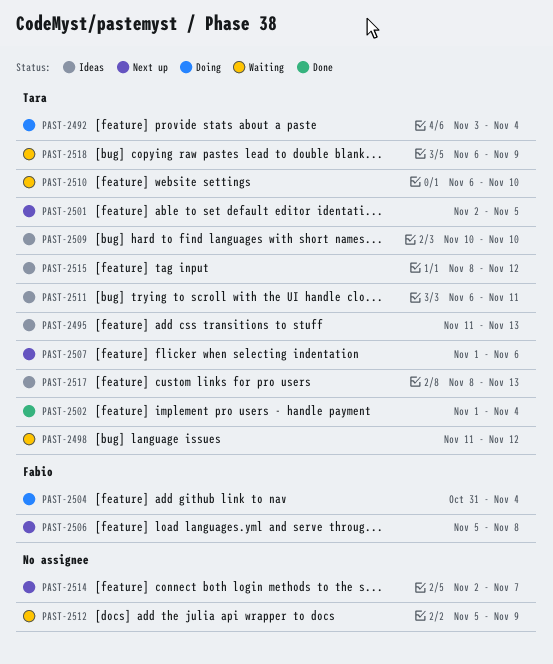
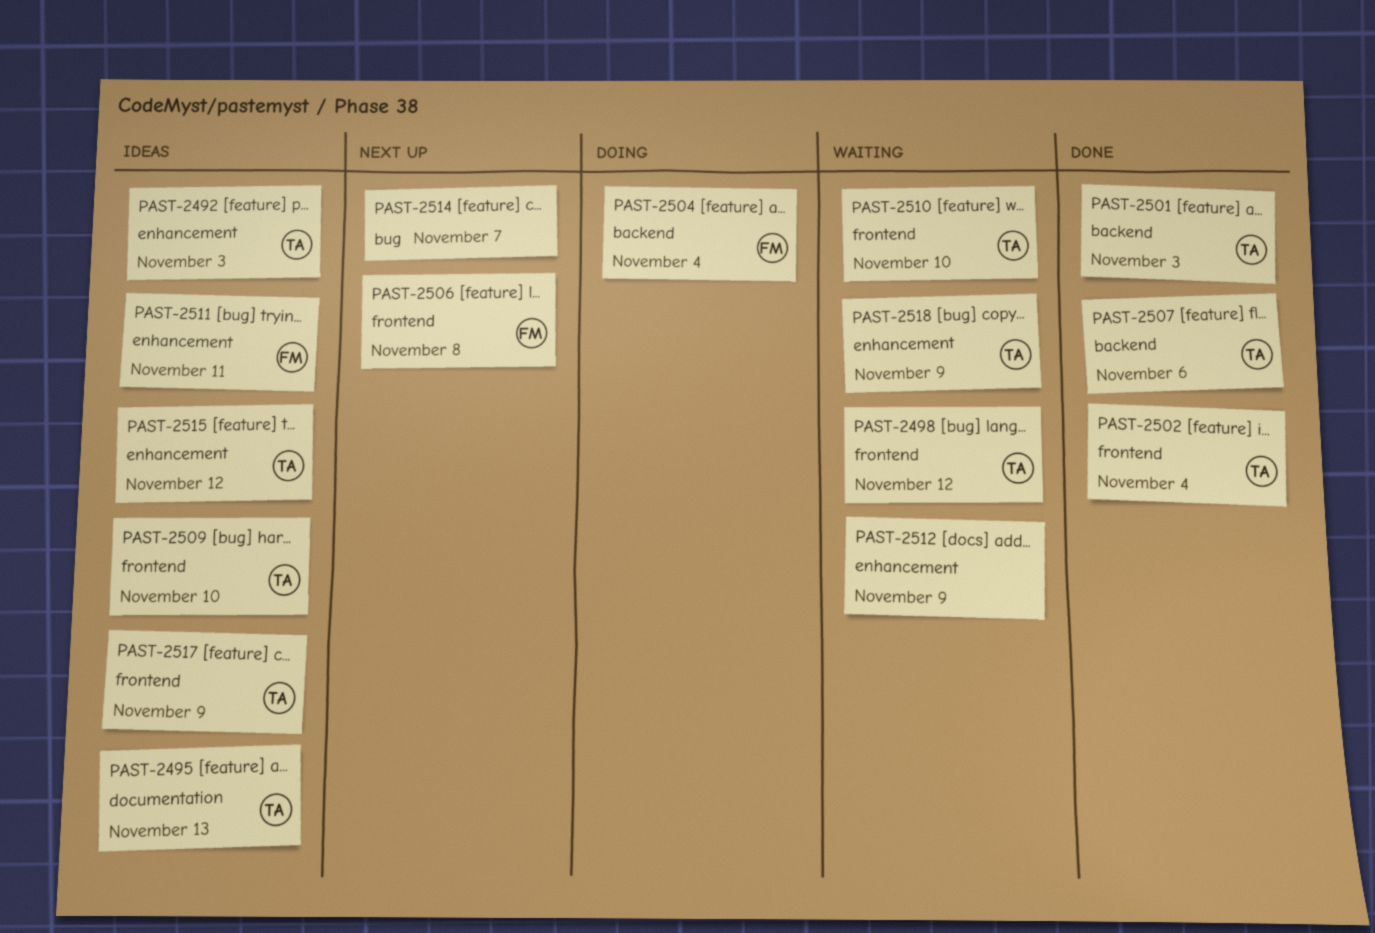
PAST-2492, status: Doing -> Ideas
PAST-2492, due: Nov 4 -> Nov 3
PAST-2501, status: Next up -> Done
PAST-2501, due: Nov 5 -> Nov 3
PAST-2507, status: Next up -> Done
PAST-2511, owner: Tara -> Fabio
PAST-2517, due: Nov 13 -> Nov 9

